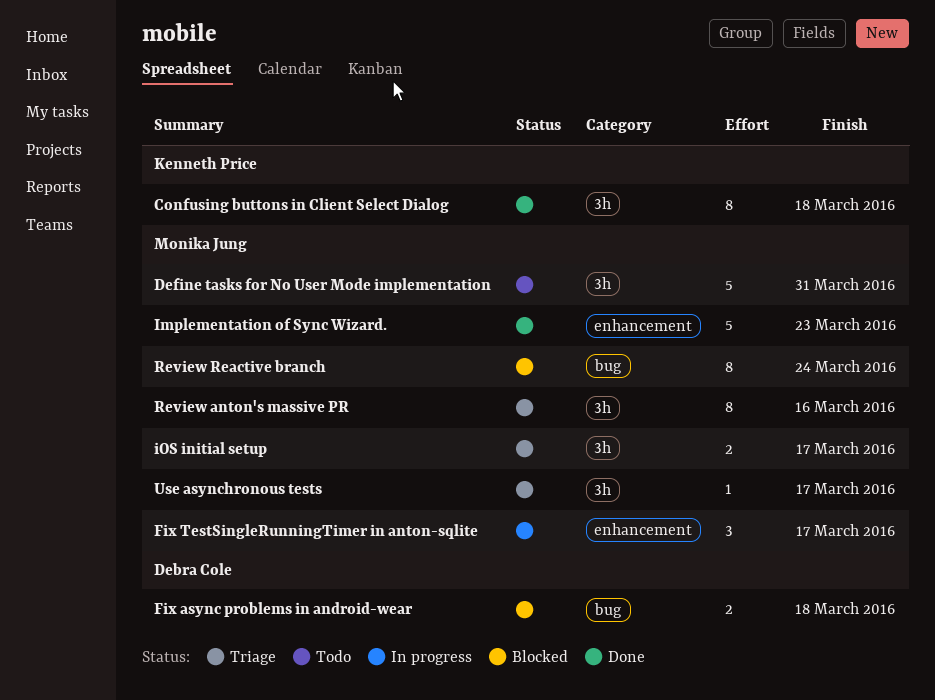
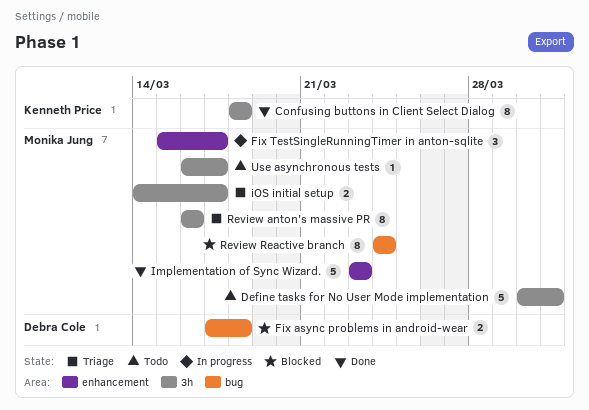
Use asynchronous tests, status: Triage -> Todo

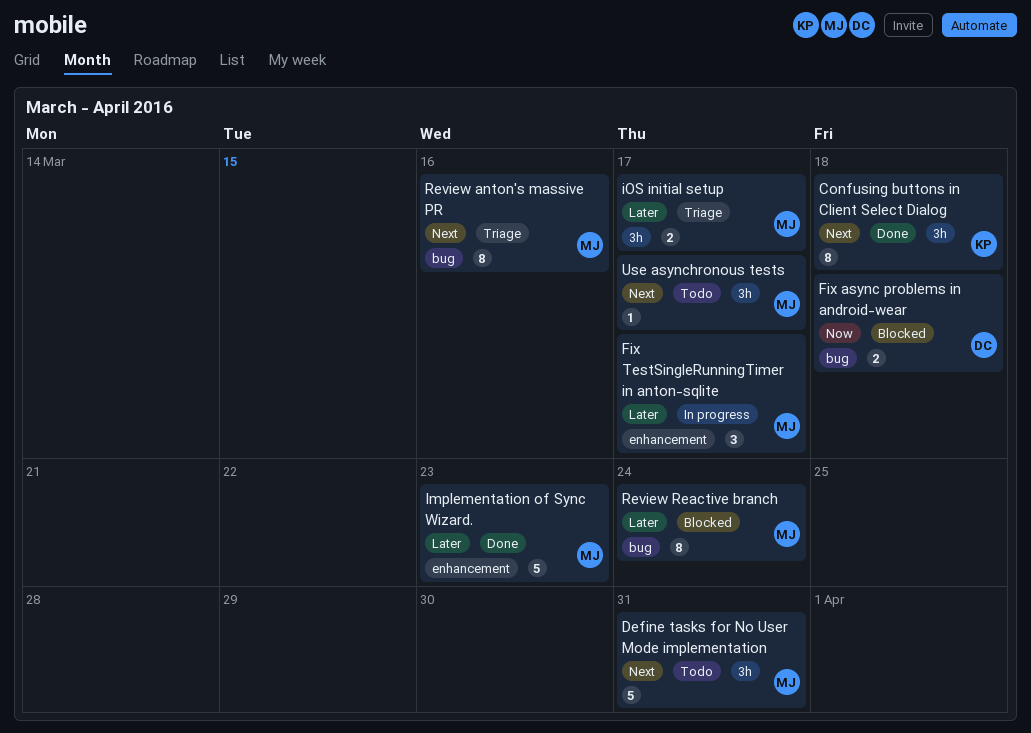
Review anton's massive PR, label: 3h -> bug

